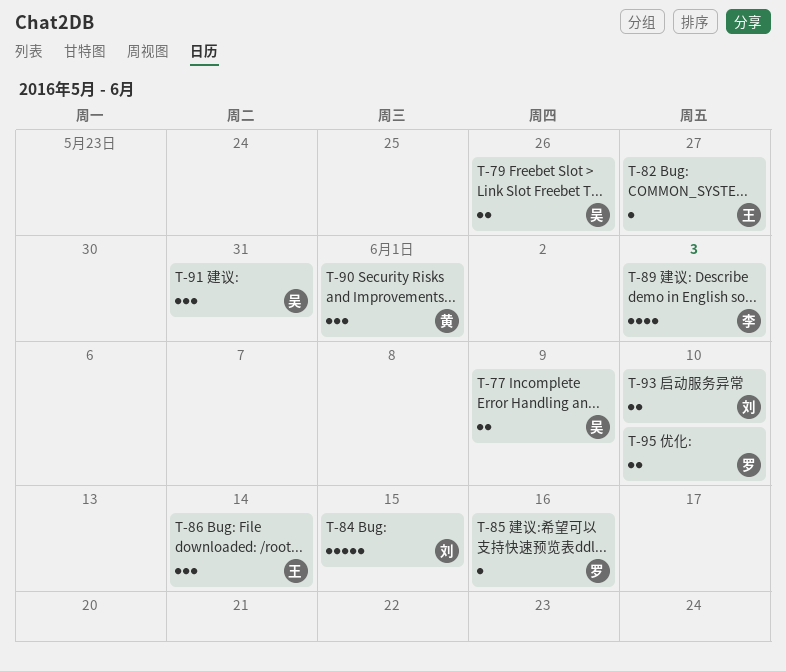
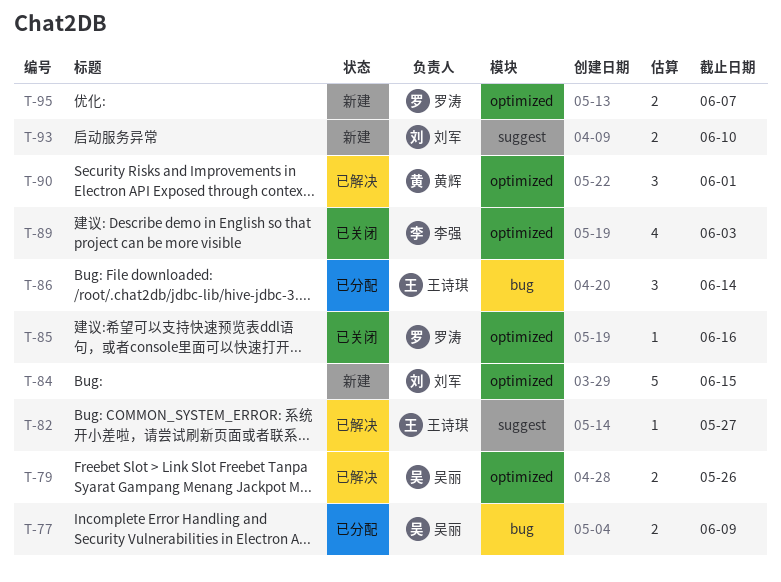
T-91: present -> none
T-95, due: Jun 10 -> Jun 7

